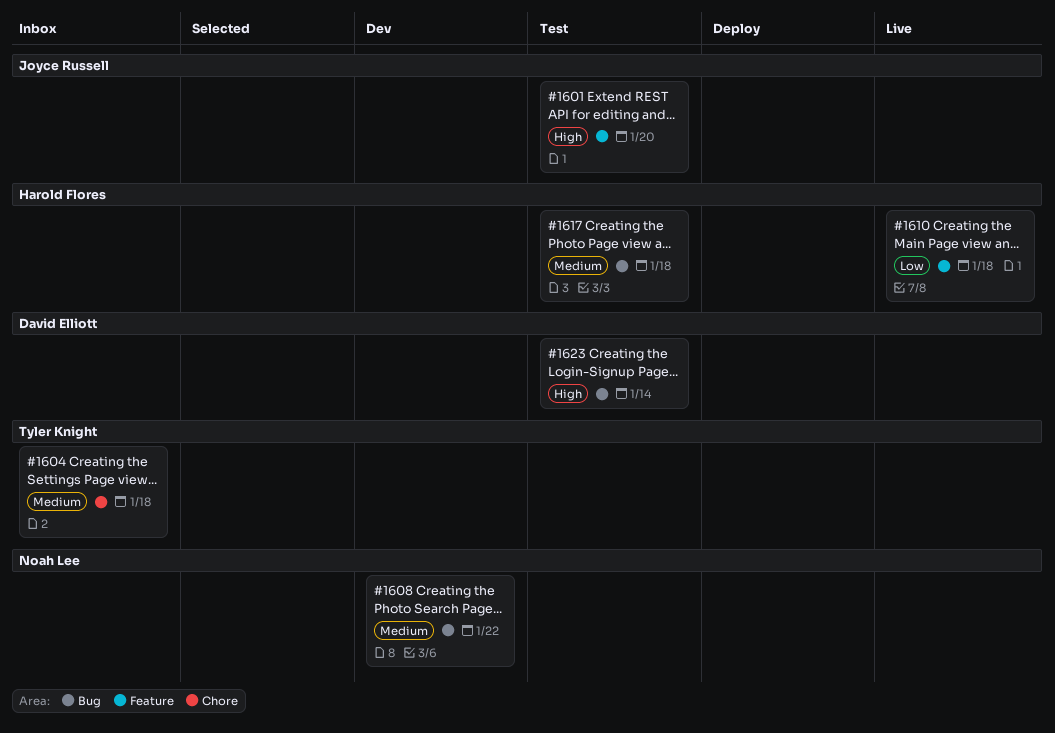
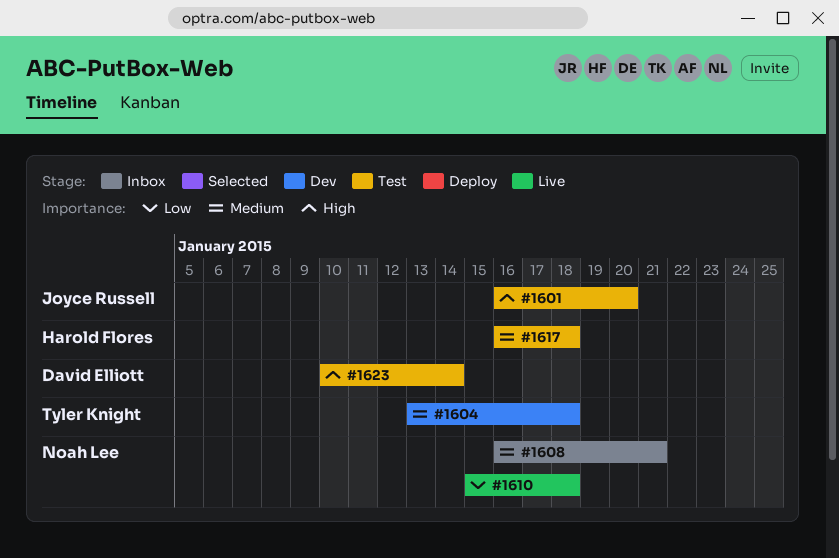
#1604, status: Inbox -> Dev
#1608, status: Dev -> Inbox
#1608, due: Jan 22 -> Jan 21
#1610, owner: Harold Flores -> Noah Lee

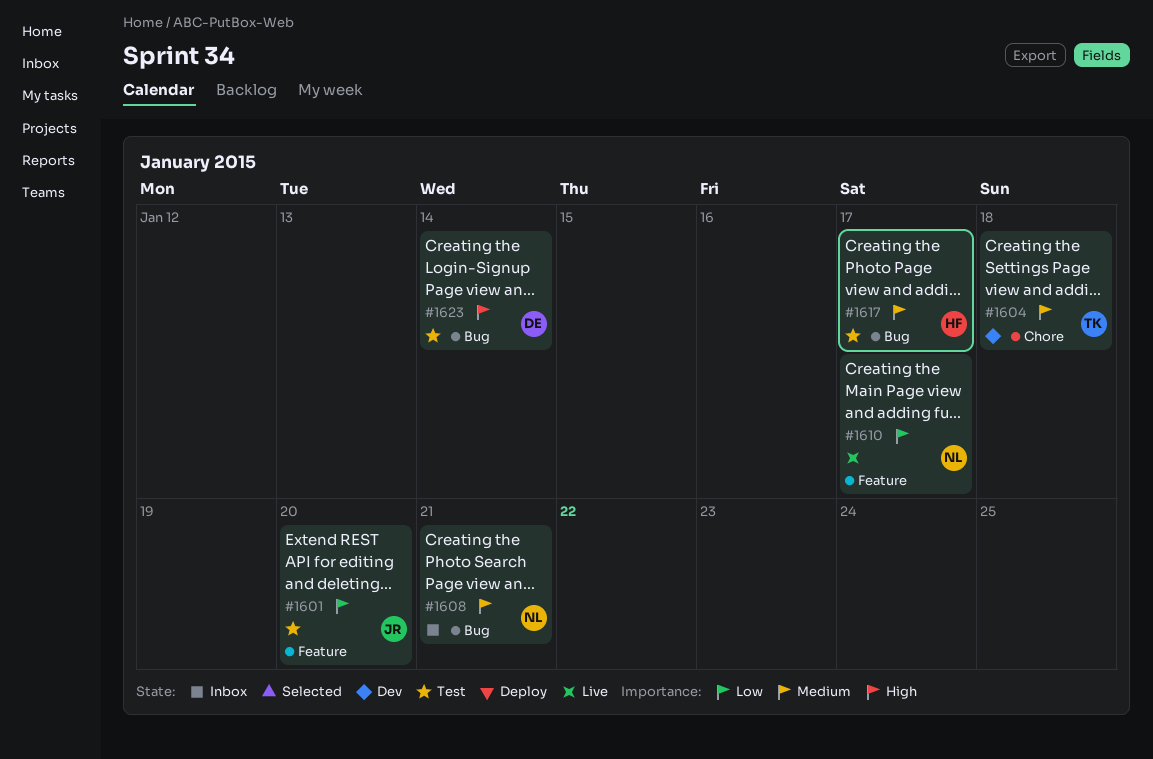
#1601, priority: High -> Low
#1610, due: Jan 18 -> Jan 17
#1617, due: Jan 18 -> Jan 17

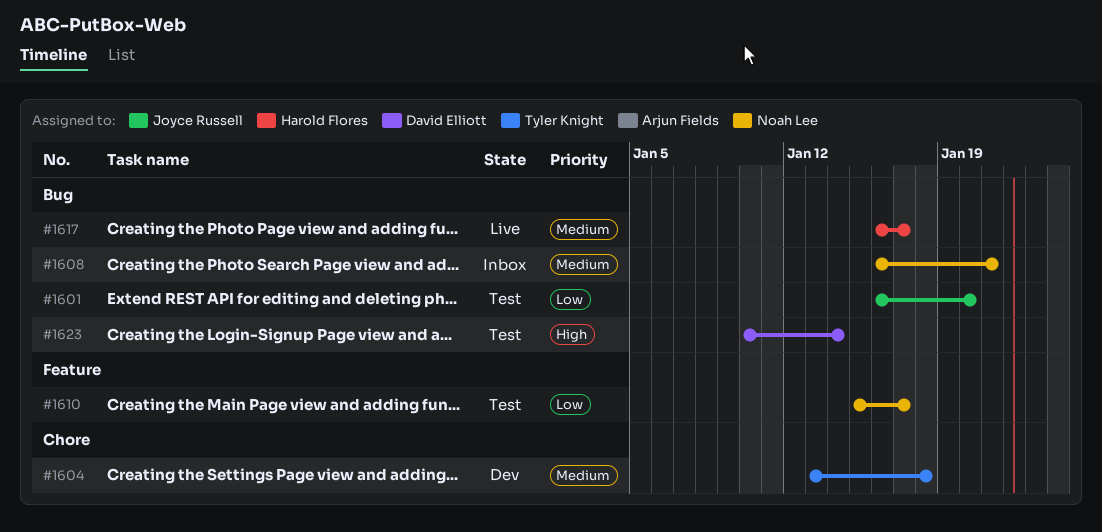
#1601, label: Feature -> Bug
#1610, status: Live -> Test
#1617, status: Test -> Live

